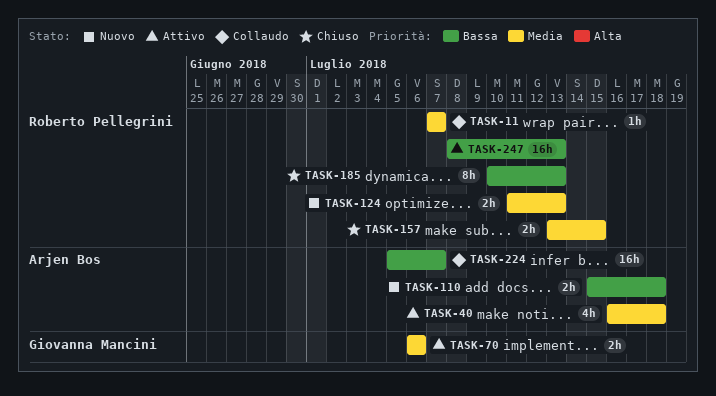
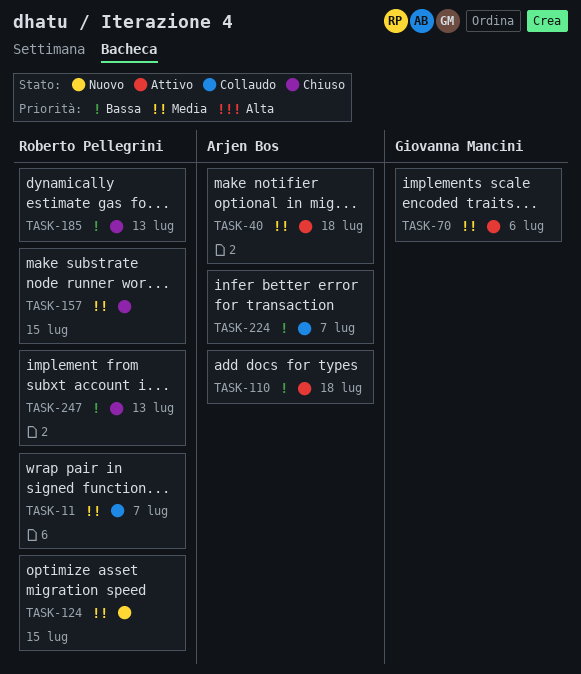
TASK-110, status: Nuovo -> Attivo
TASK-124, due: Jul 13 -> Jul 15
TASK-247, status: Attivo -> Chiuso

